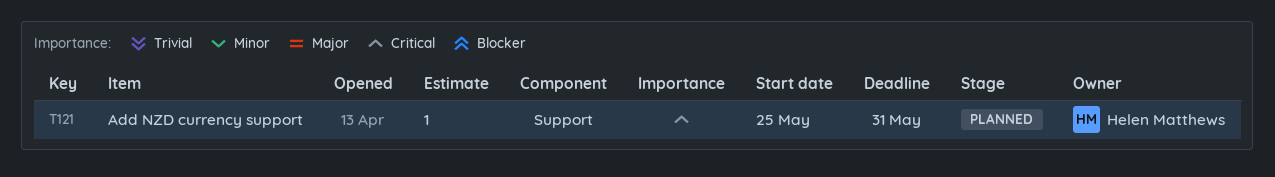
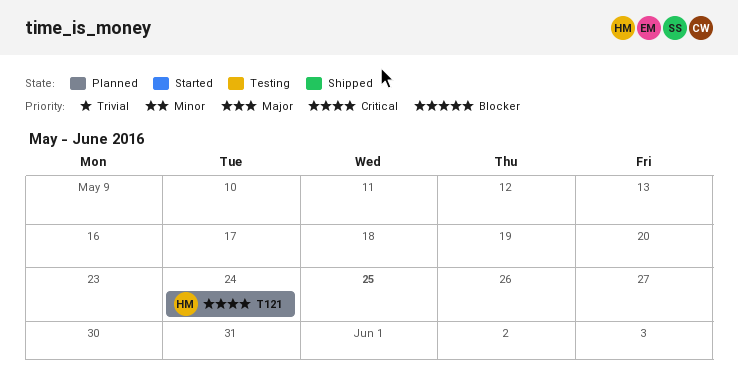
T121, start: May 25 -> May 24
T121, due: May 31 -> May 24

